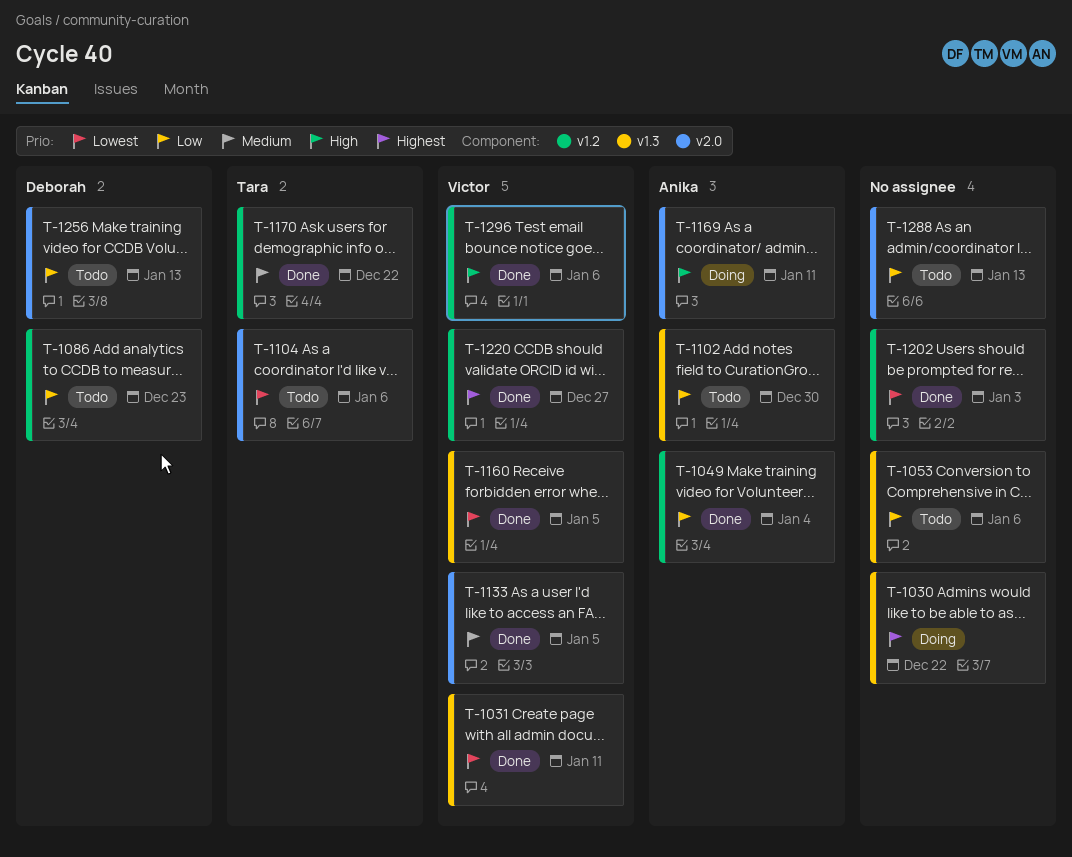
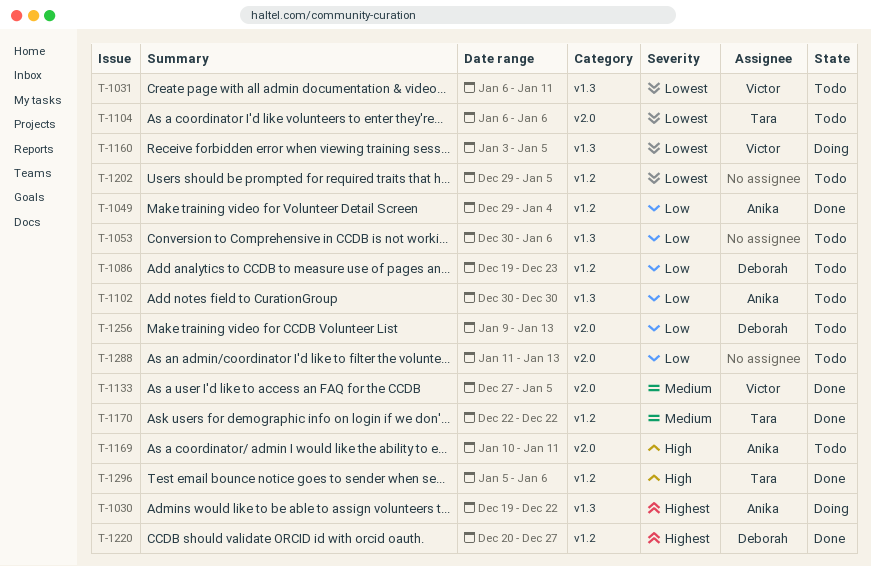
T-1030, owner: none -> Anika
T-1031, status: Done -> Todo
T-1160, status: Done -> Doing
T-1169, status: Doing -> Todo
T-1202, status: Done -> Todo
T-1202, due: Jan 3 -> Jan 5
T-1220, owner: Victor -> Deborah
T-1296, owner: Victor -> Tara

